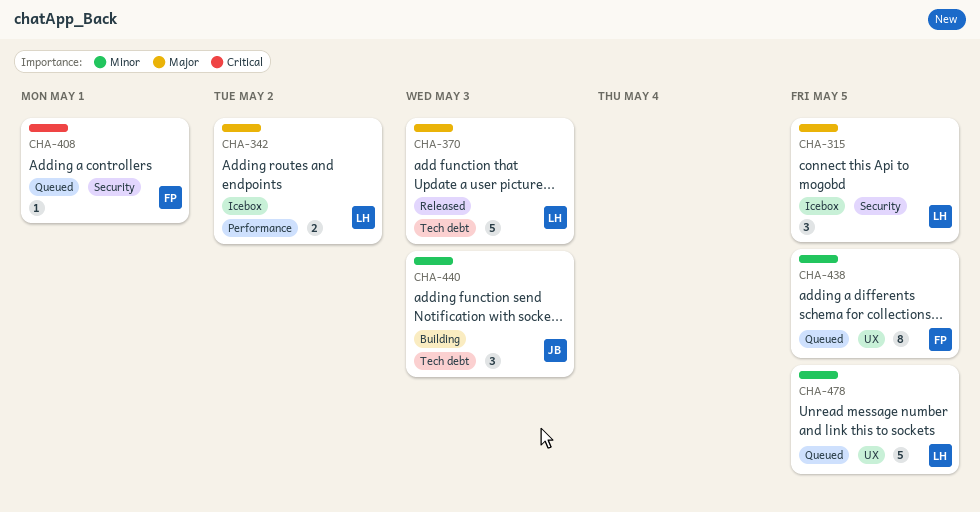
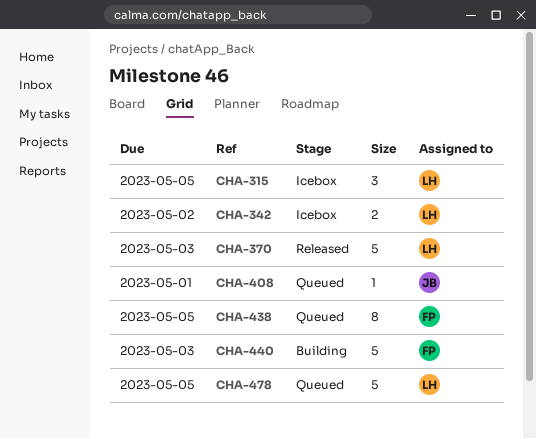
CHA-408, owner: FP -> JB
CHA-440, owner: JB -> FP
CHA-440, estimate: 3 -> 5

